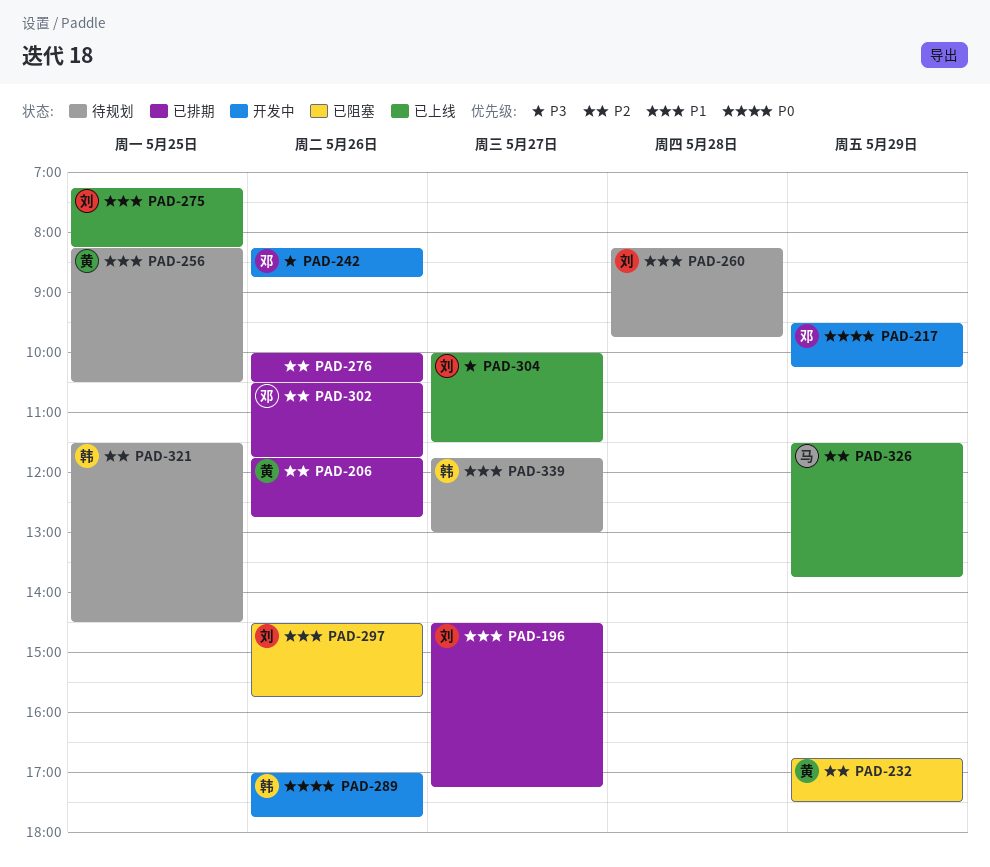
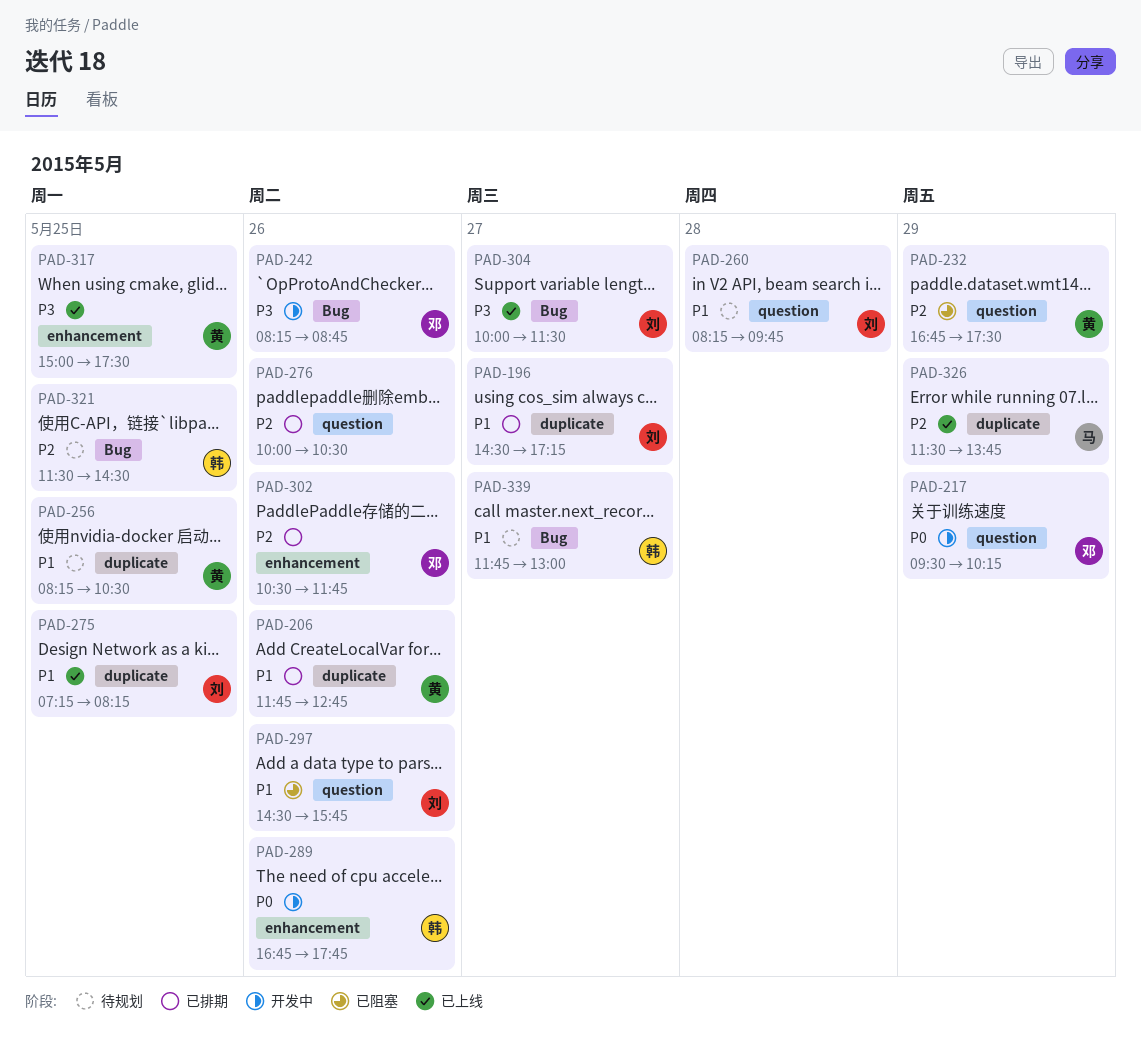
PAD-206, priority: P2 -> P1
PAD-289, begins: 17:00 -> 16:45
PAD-317: none -> present

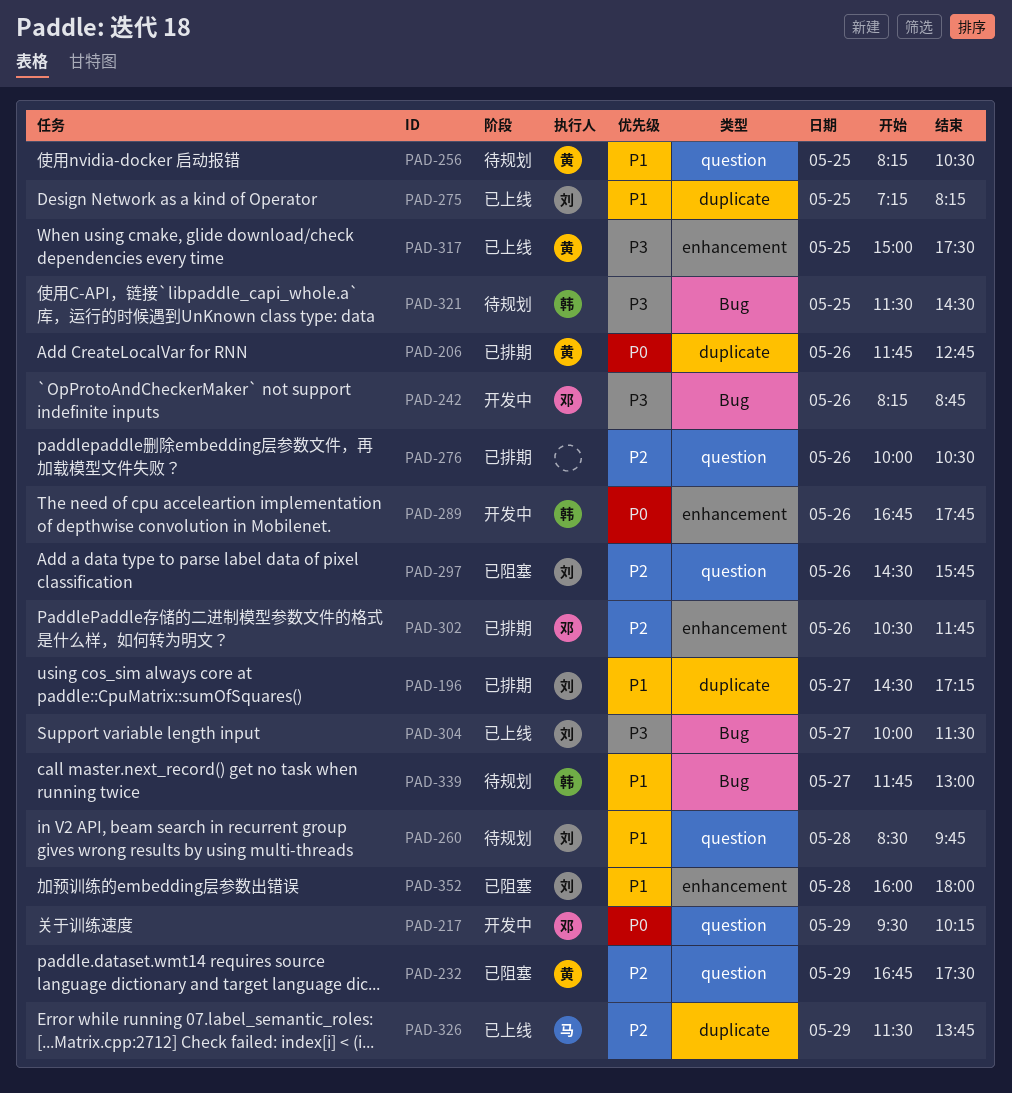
PAD-206, priority: P1 -> P0
PAD-256, label: duplicate -> question
PAD-260, begins: 08:15 -> 08:30
PAD-297, priority: P1 -> P2
PAD-321, priority: P2 -> P3
PAD-352: none -> present

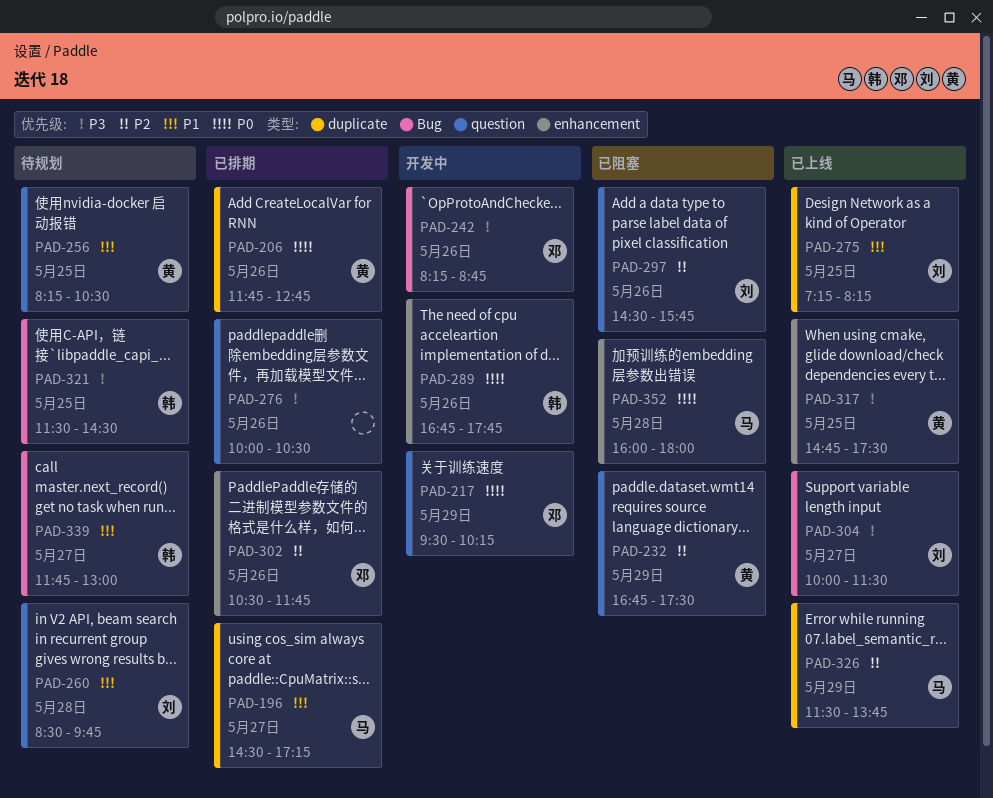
PAD-196, owner: 刘 -> 马
PAD-276, priority: P2 -> P3
PAD-317, begins: 15:00 -> 14:45
PAD-352, owner: 刘 -> 马
PAD-352, priority: P1 -> P0

